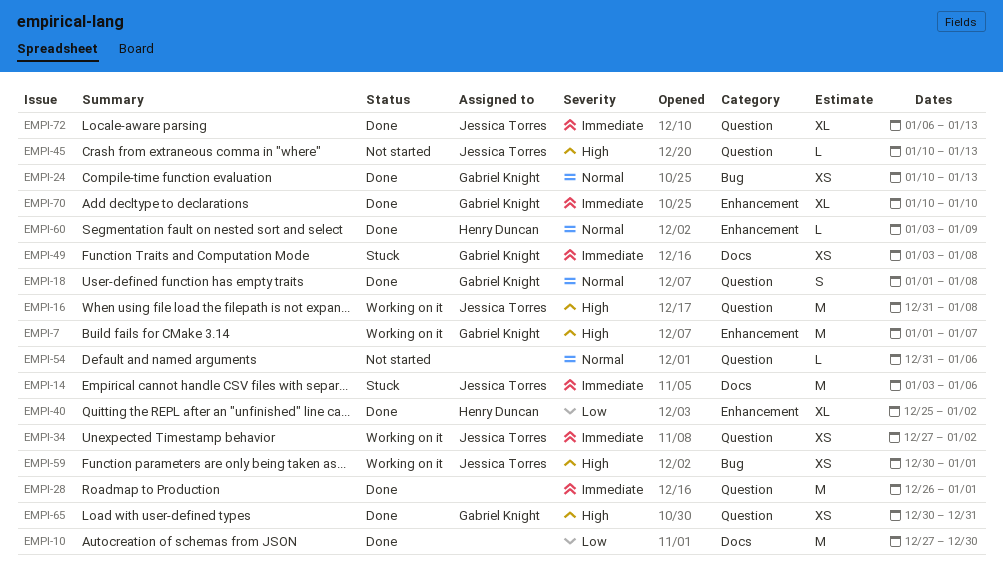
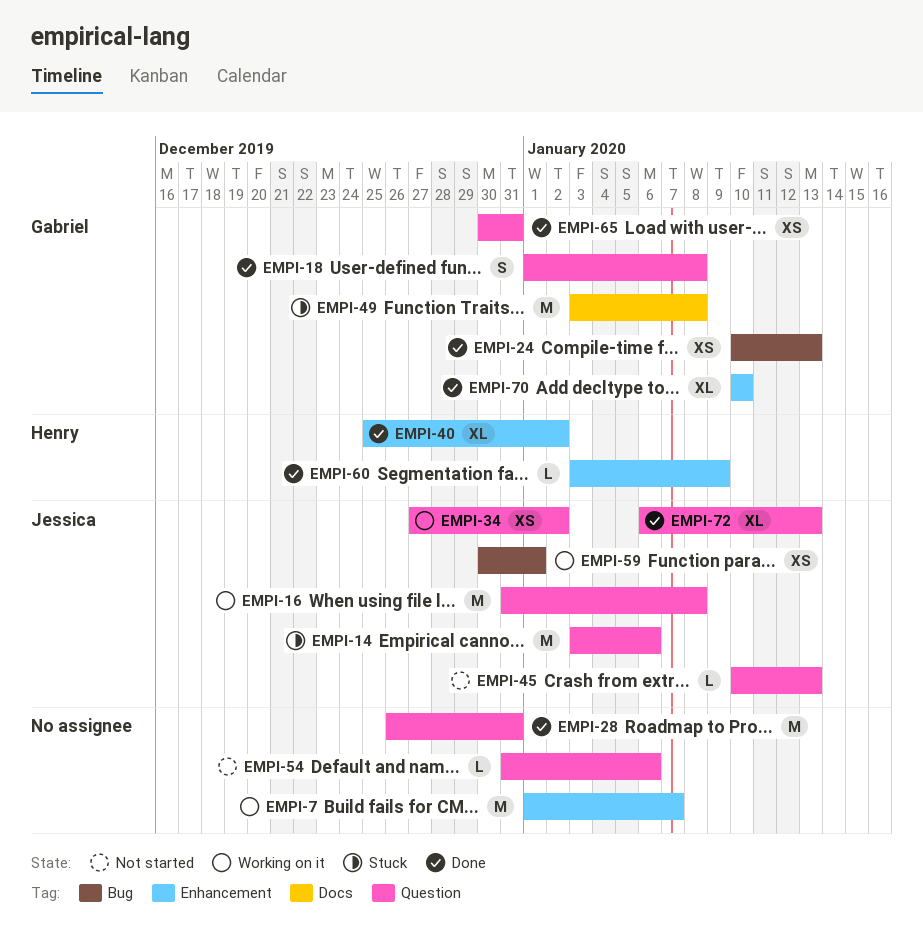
EMPI-7, owner: Gabriel Knight -> none
EMPI-10: present -> none
EMPI-14, label: Docs -> Question
EMPI-28, due: Jan 1 -> Dec 31
EMPI-49, estimate: XS -> M

